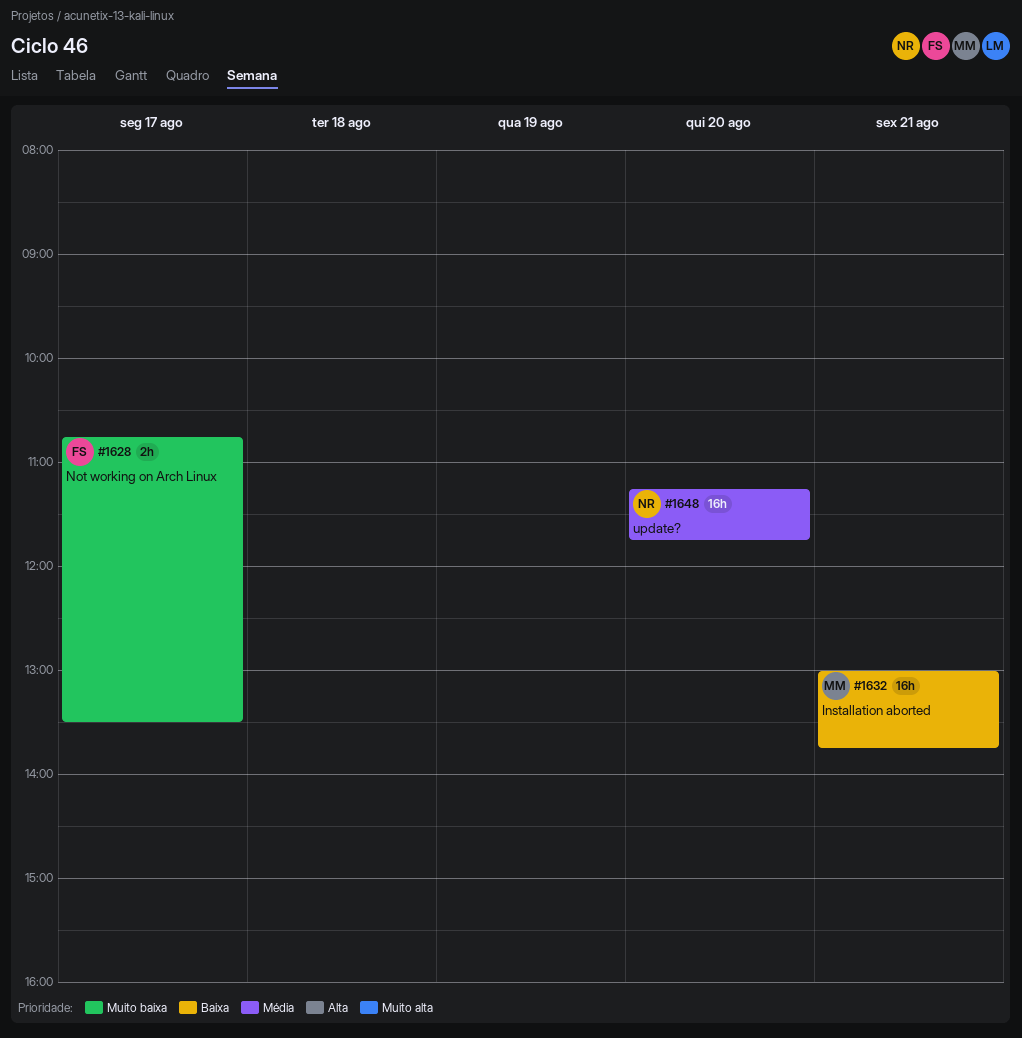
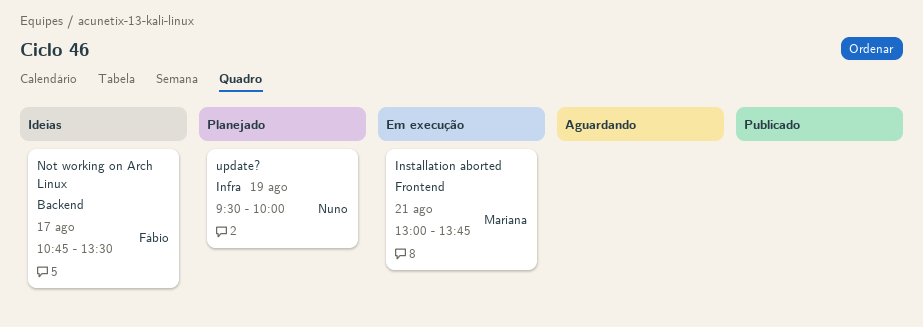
update?, day: Aug 20 -> Aug 19
update?, begins: 11:15 -> 09:30
update?, ends: 11:45 -> 10:00

